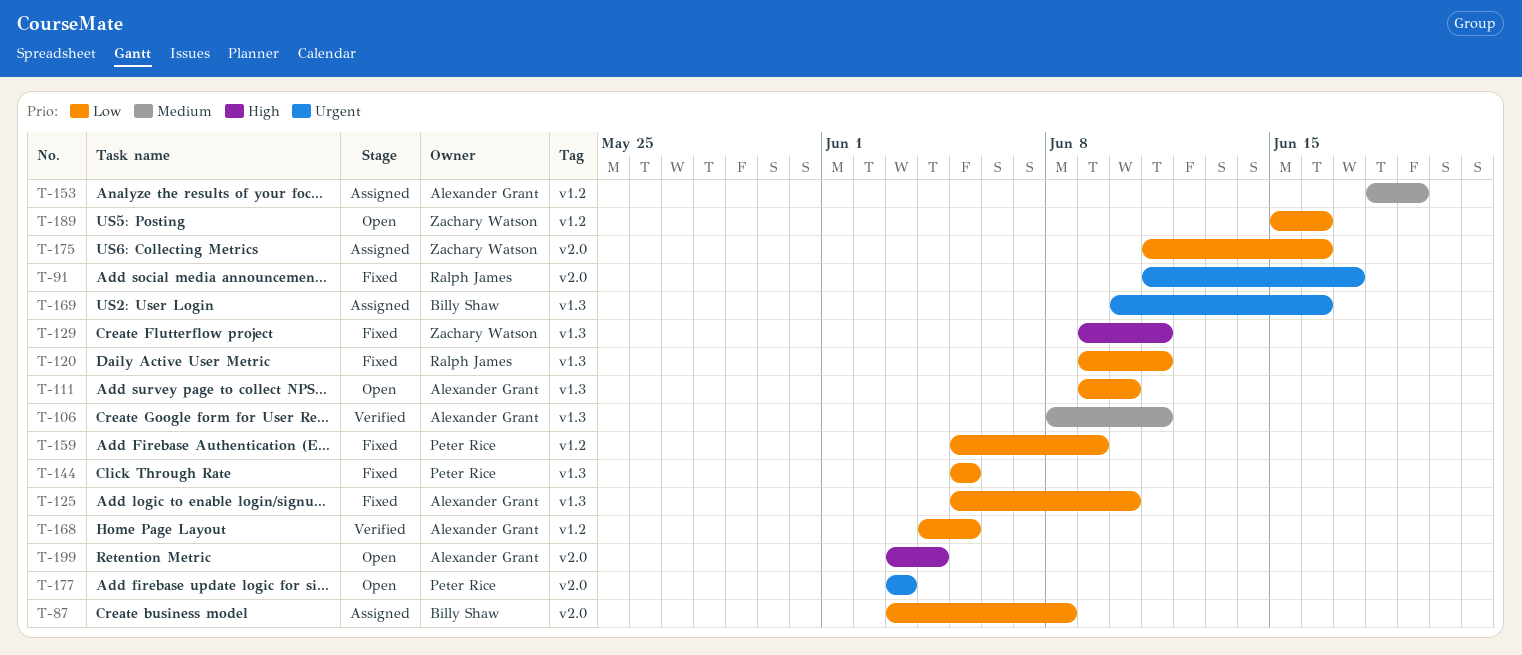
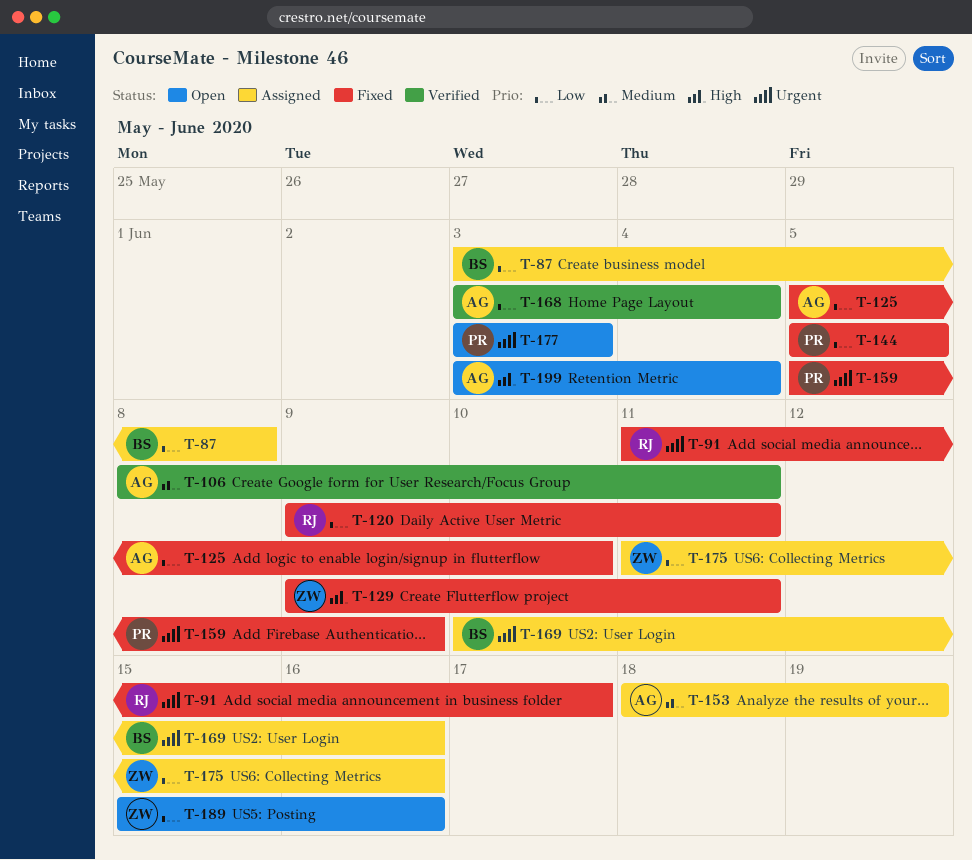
T-111: present -> none
T-159, priority: Low -> Urgent
T-168, start: Jun 4 -> Jun 3
T-168, due: Jun 5 -> Jun 4

